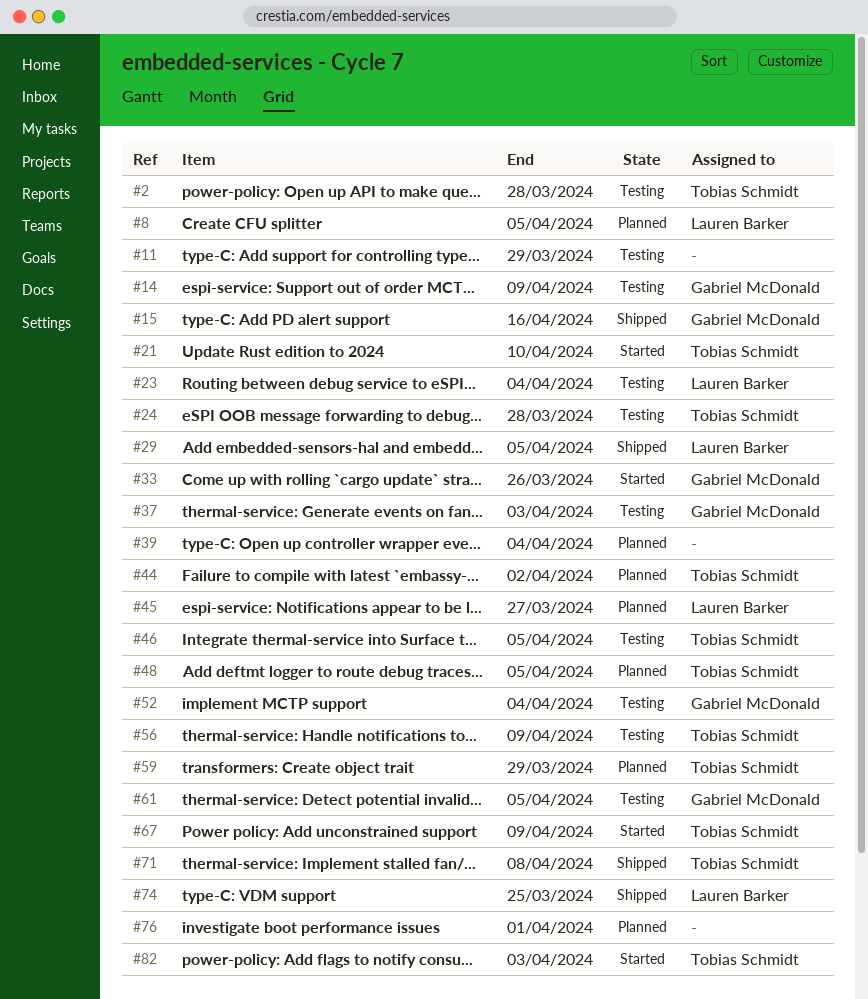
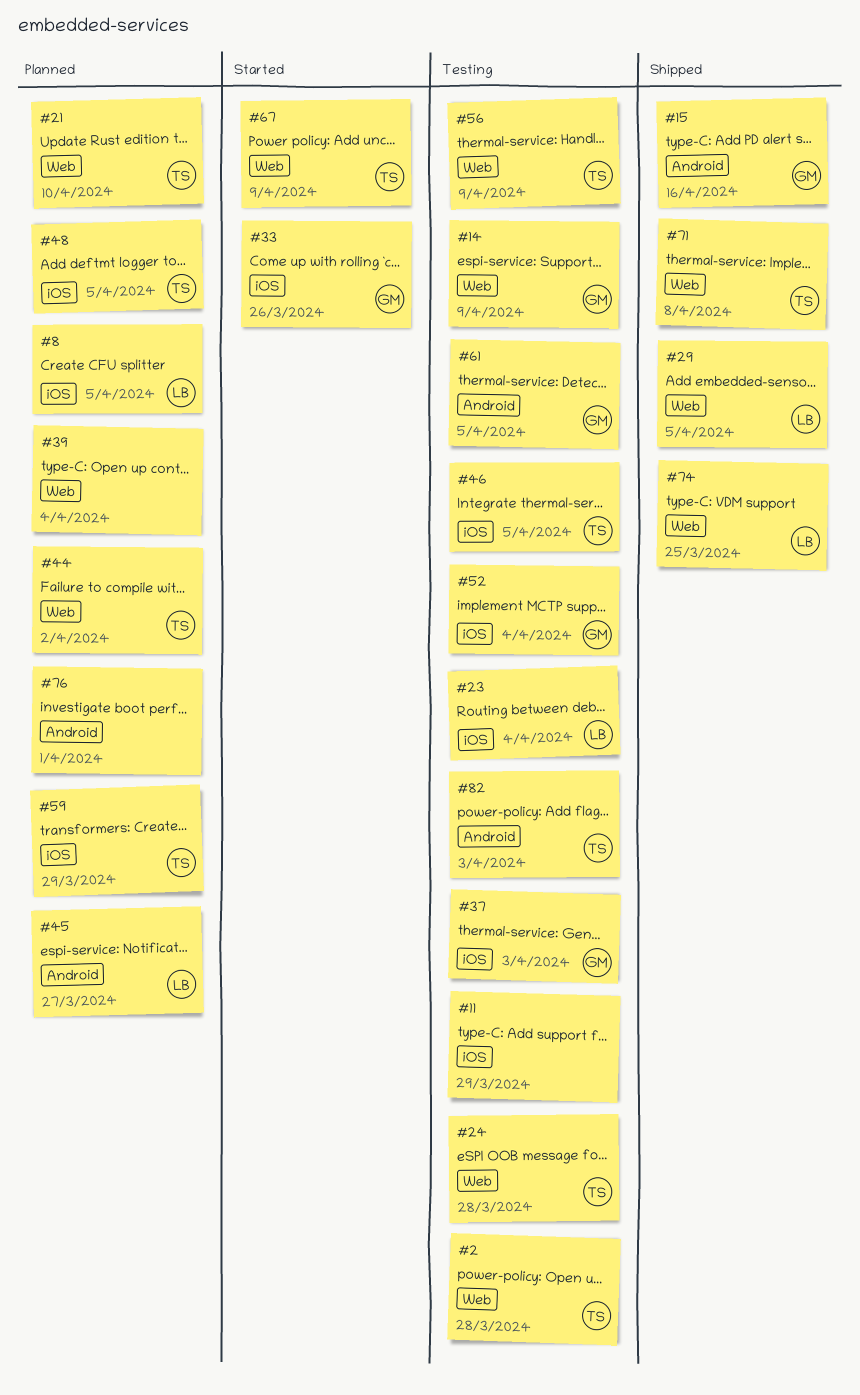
#21, status: Started -> Planned
#82, status: Started -> Testing

